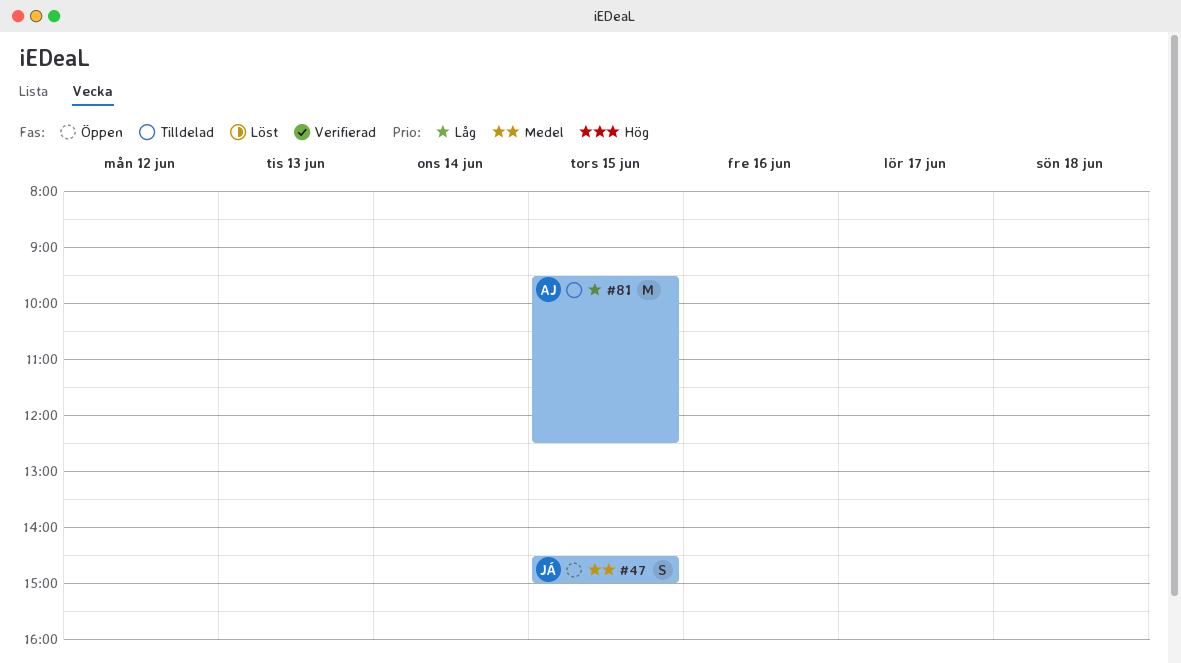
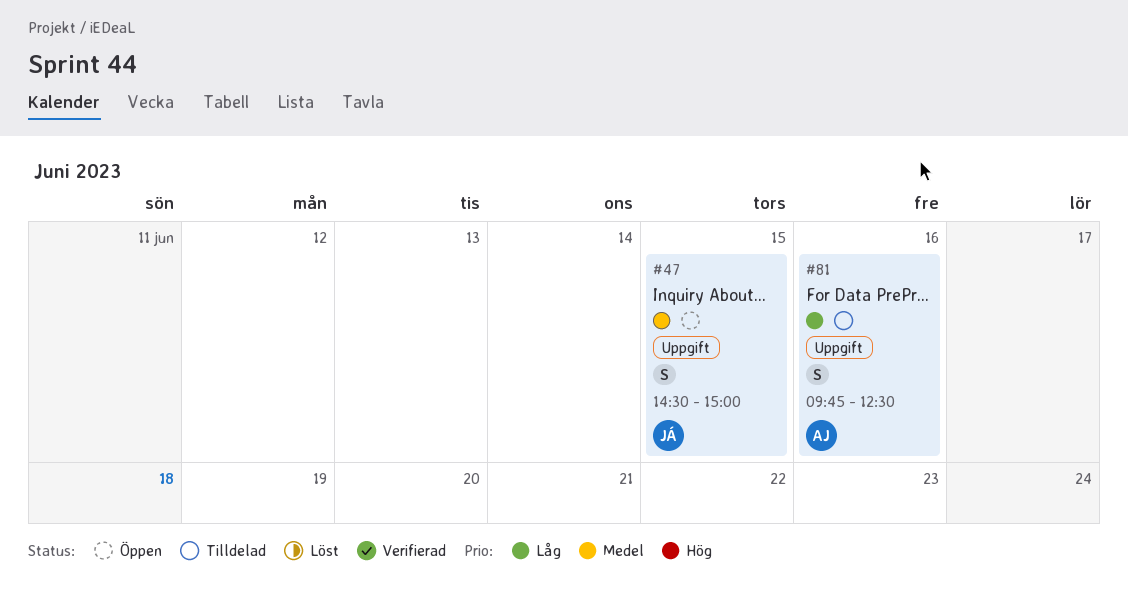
#81, estimate: M -> S
#81, day: Jun 15 -> Jun 16
#81, begins: 09:30 -> 09:45

